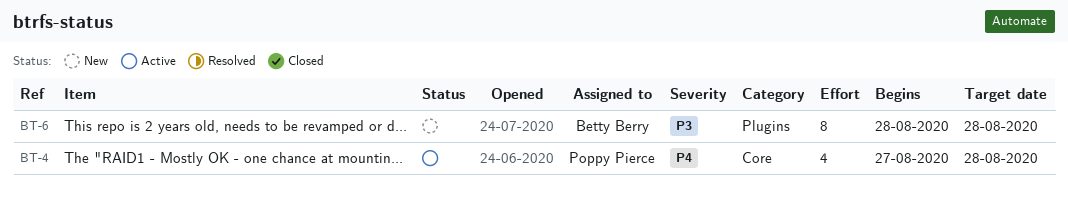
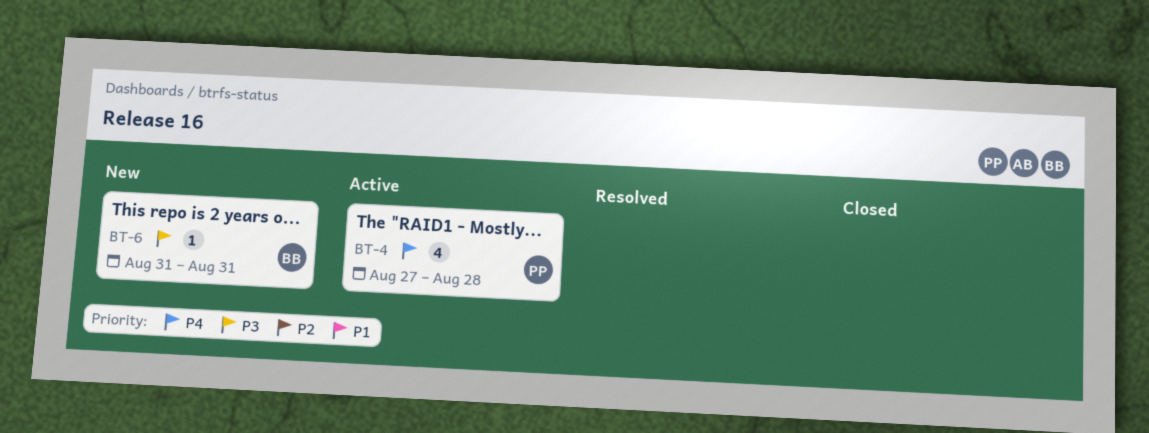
BT-6, estimate: 8 -> 1
BT-6, start: Aug 28 -> Aug 31
BT-6, due: Aug 28 -> Aug 31

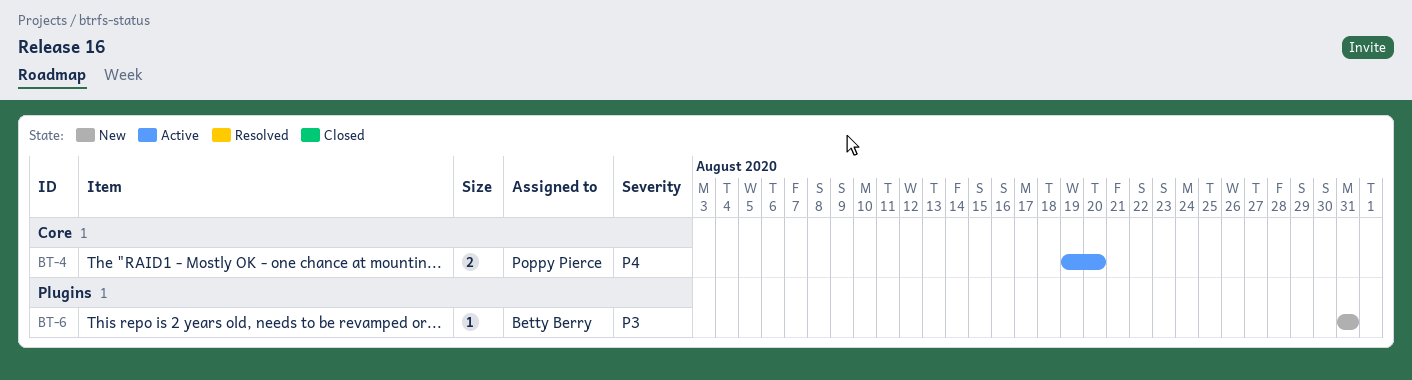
BT-4, estimate: 4 -> 2
BT-4, start: Aug 27 -> Aug 19
BT-4, due: Aug 28 -> Aug 20

